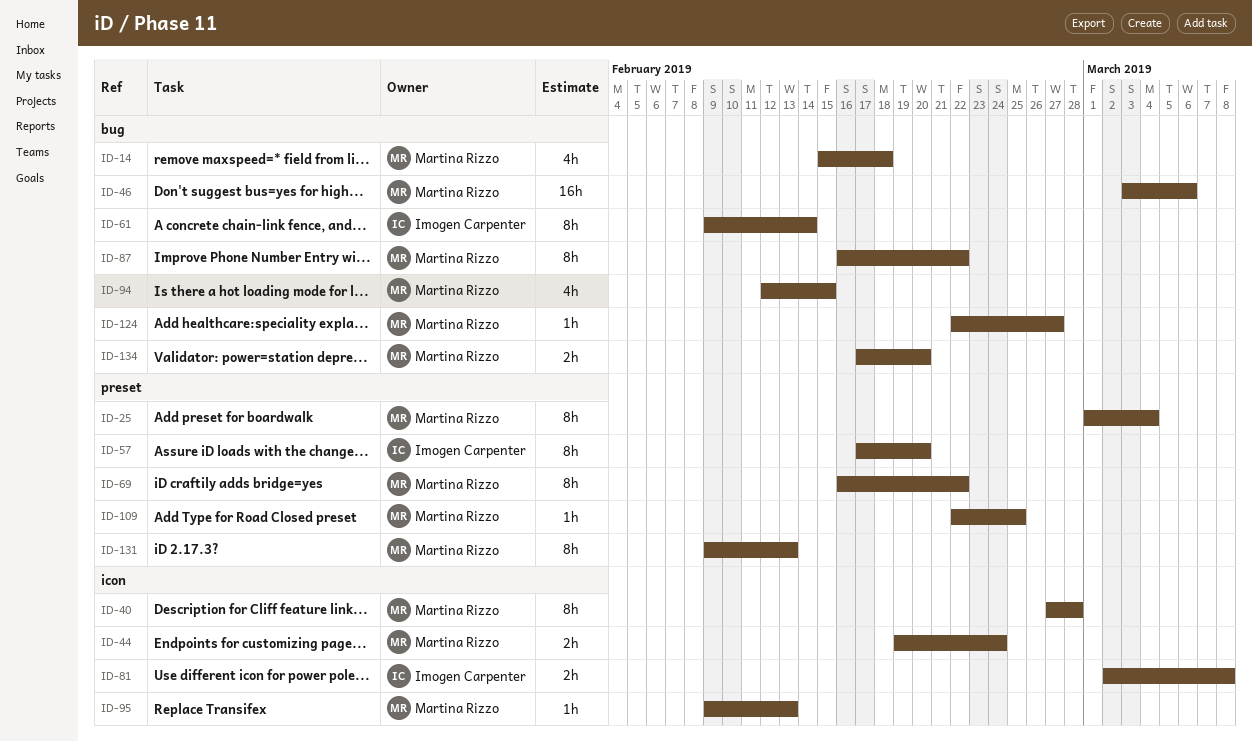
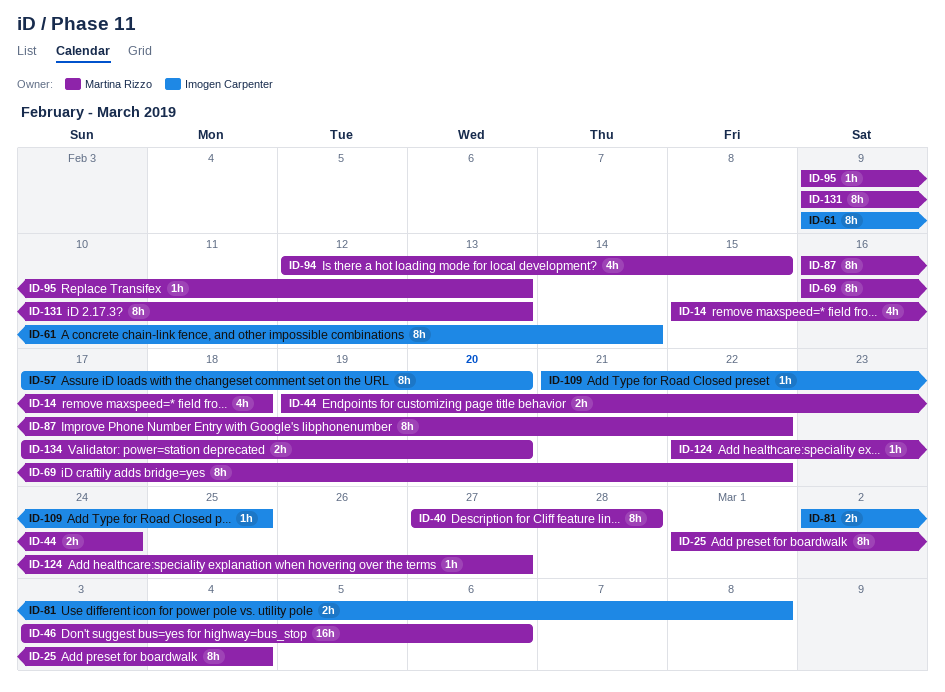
ID-109, owner: Martina Rizzo -> Imogen Carpenter
ID-109, start: Feb 22 -> Feb 21

